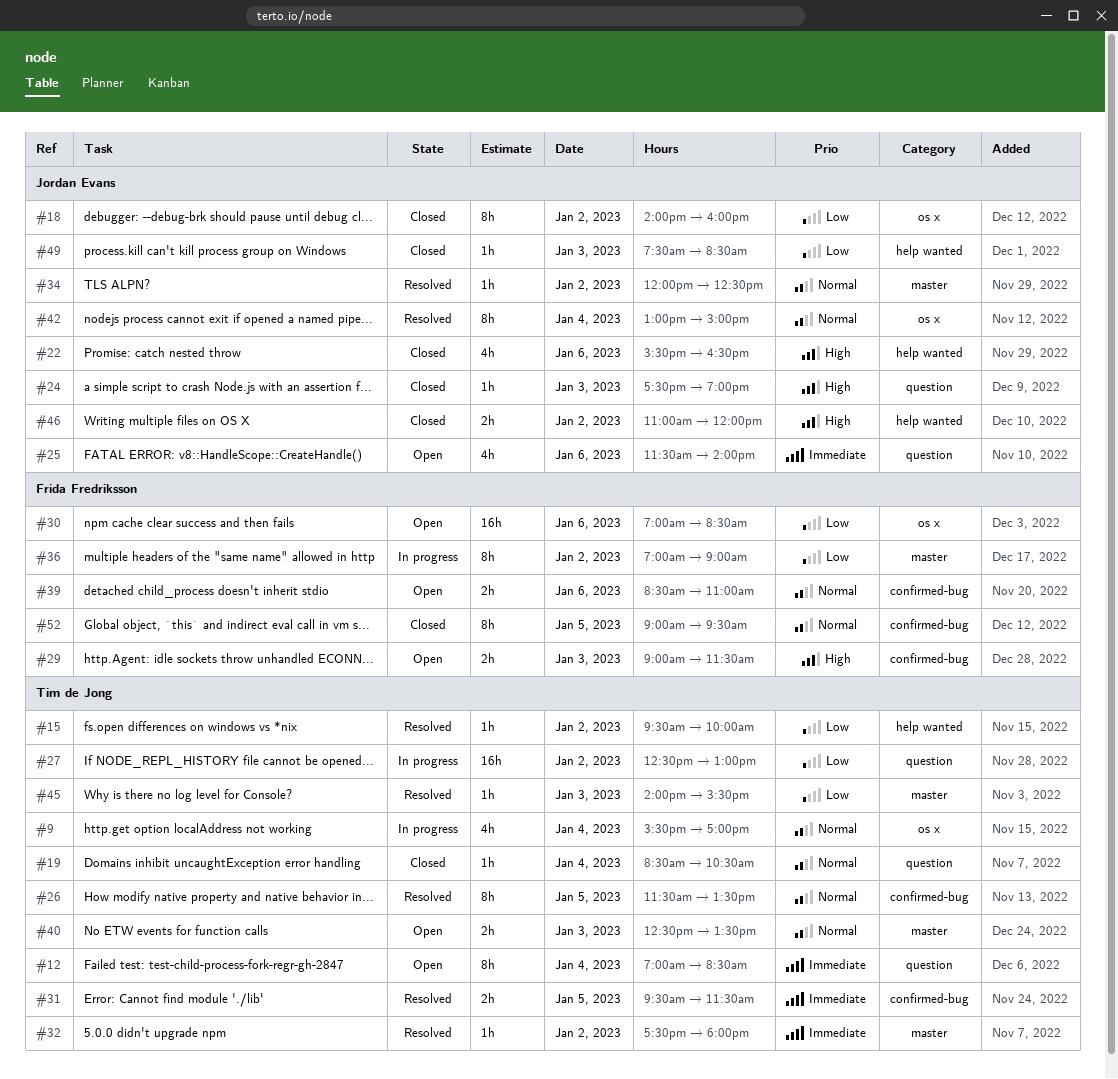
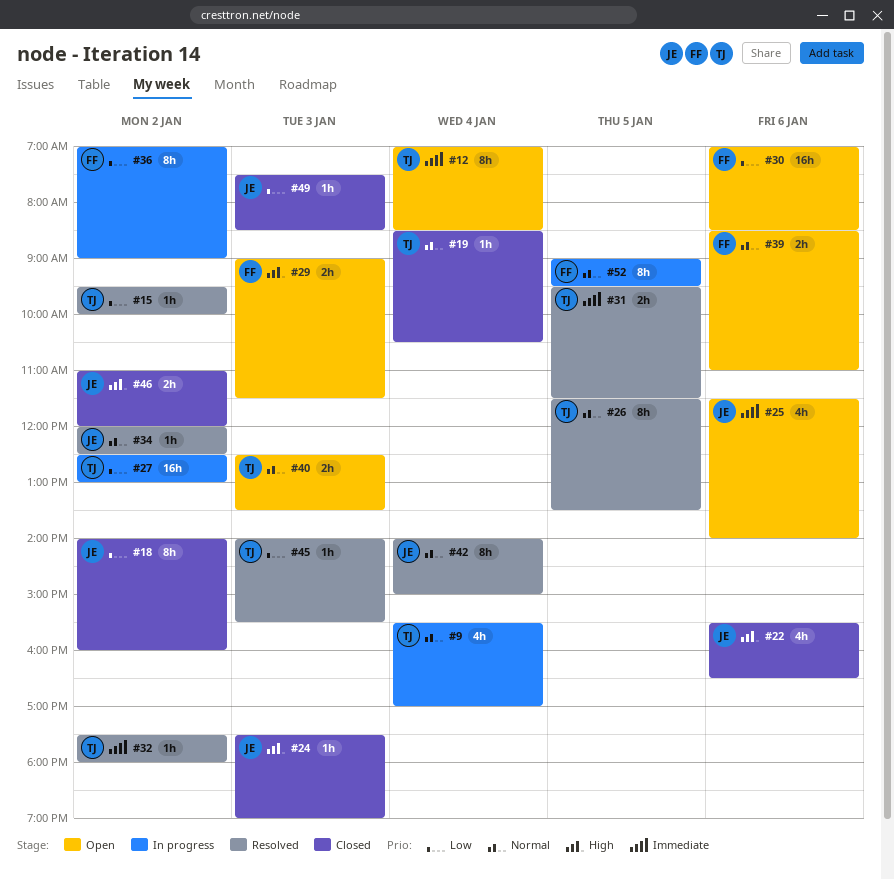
#42, begins: 13:00 -> 14:00
#52, status: Closed -> In progress

